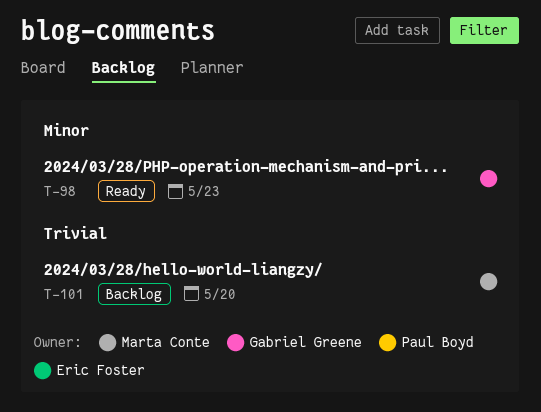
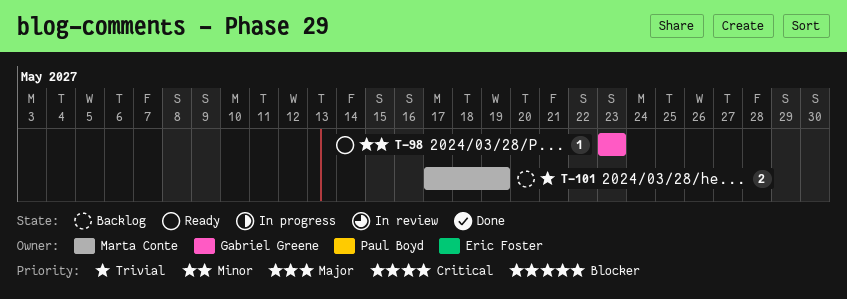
T-101, due: May 20 -> May 19

